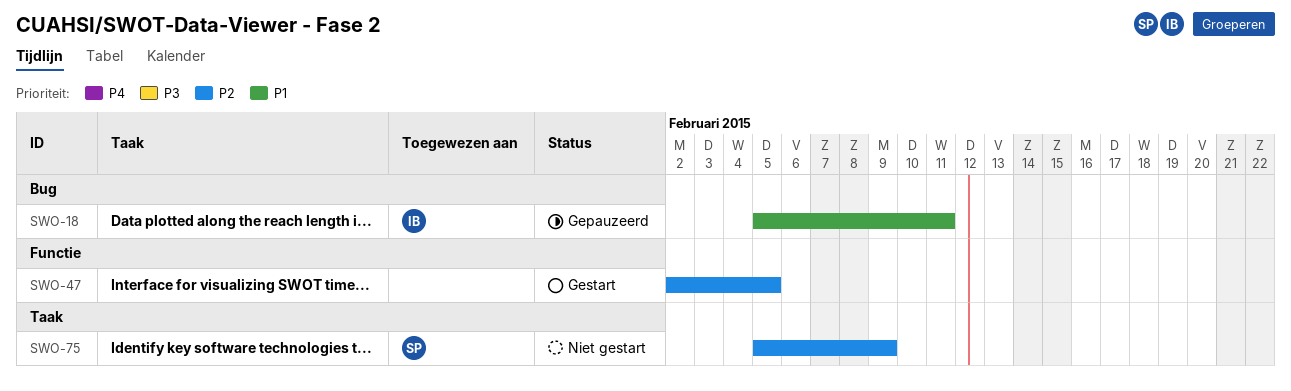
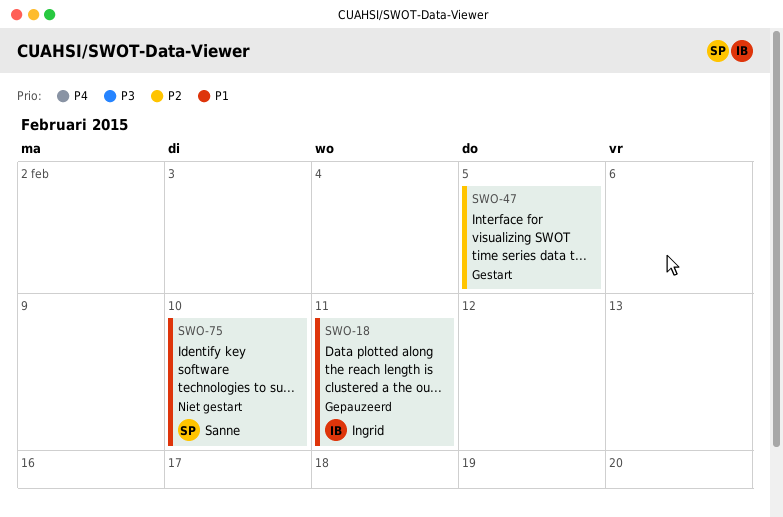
SWO-75, priority: P2 -> P1
SWO-75, due: Feb 9 -> Feb 10

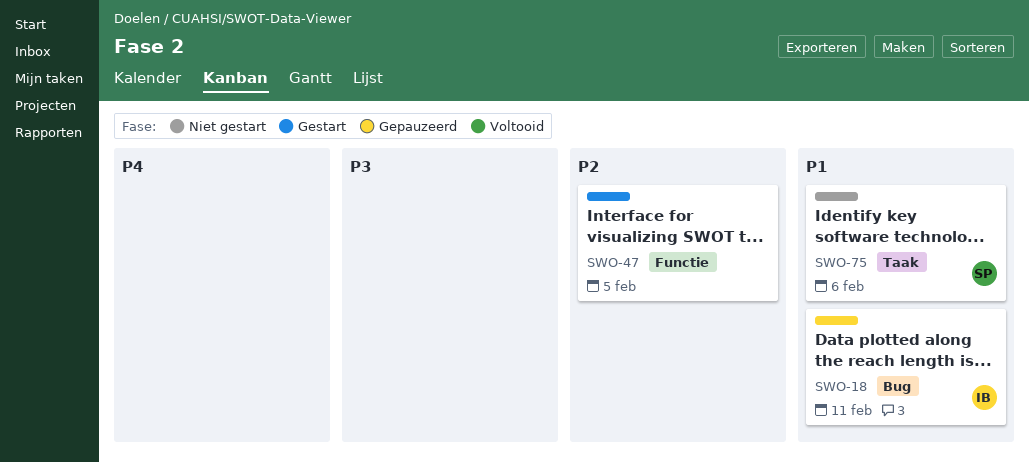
SWO-75, due: Feb 10 -> Feb 6

